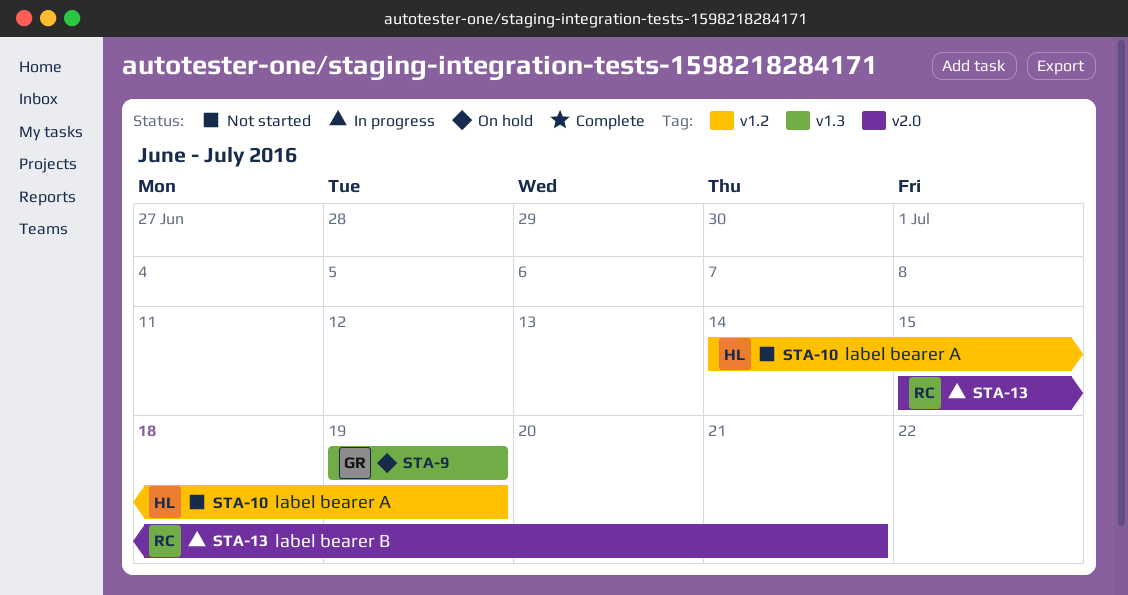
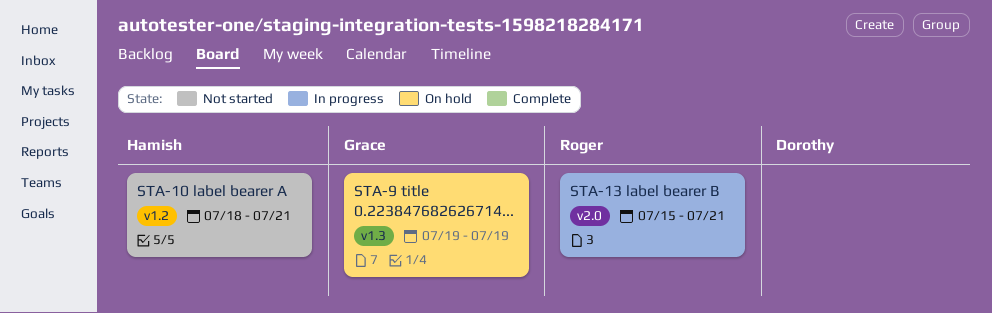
STA-10, start: Jul 14 -> Jul 18
STA-10, due: Jul 19 -> Jul 21

